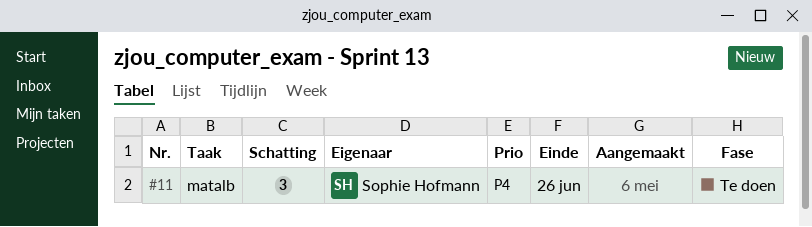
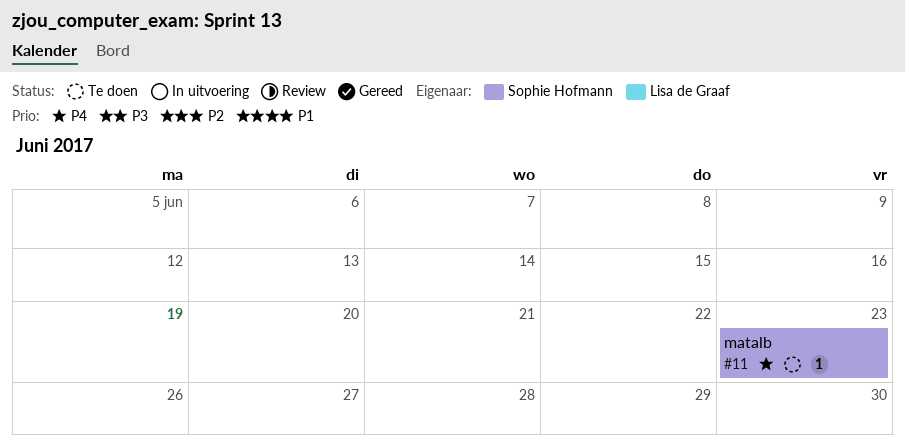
#11, estimate: 3 -> 1
#11, due: Jun 26 -> Jun 23

